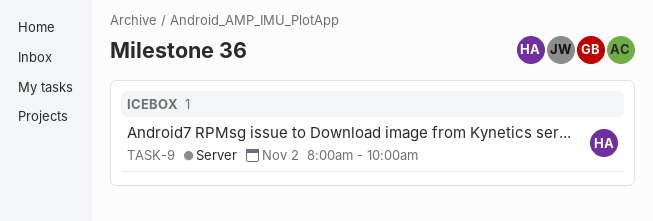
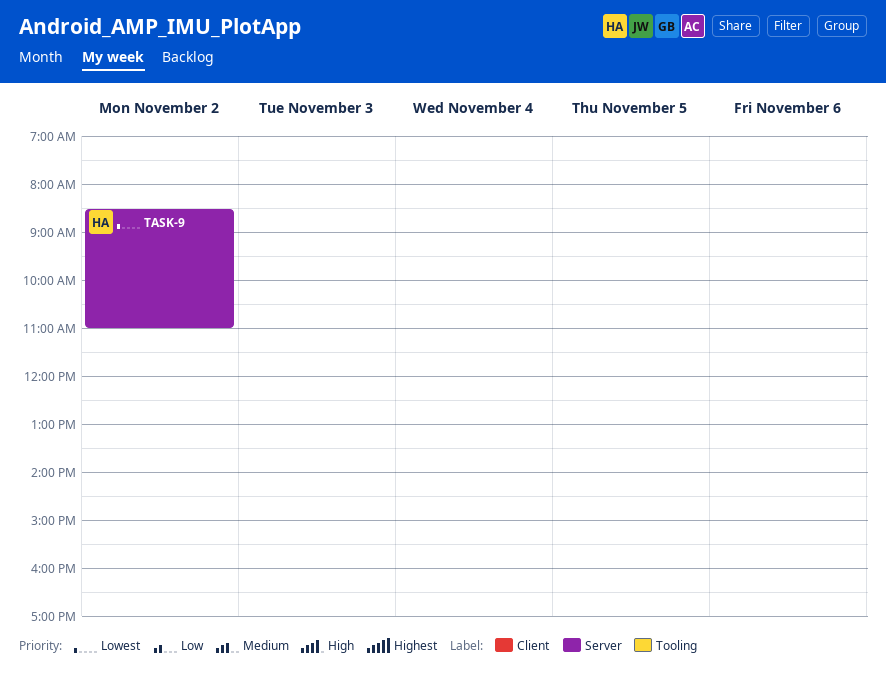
TASK-9, begins: 08:00 -> 08:30
TASK-9, ends: 10:00 -> 11:00

